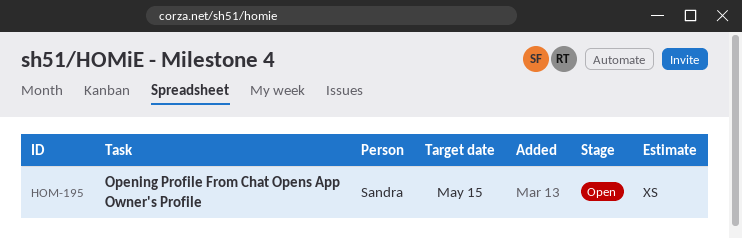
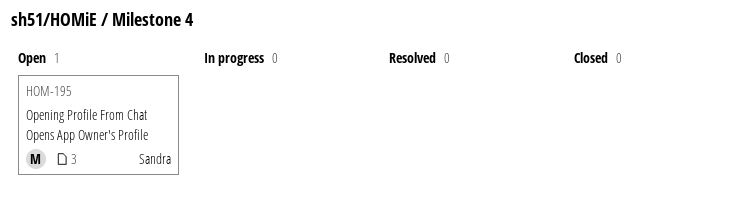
HOM-195, estimate: XS -> M

